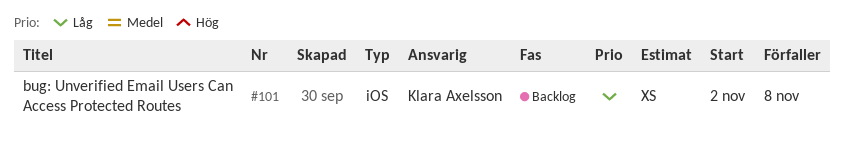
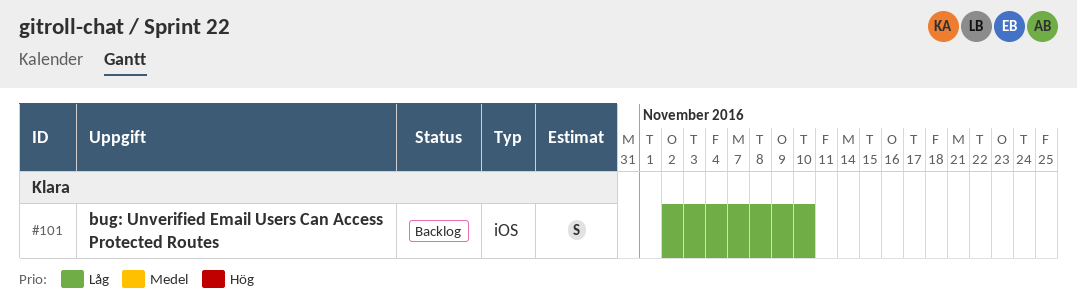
#101, estimate: XS -> S
#101, due: Nov 8 -> Nov 10

